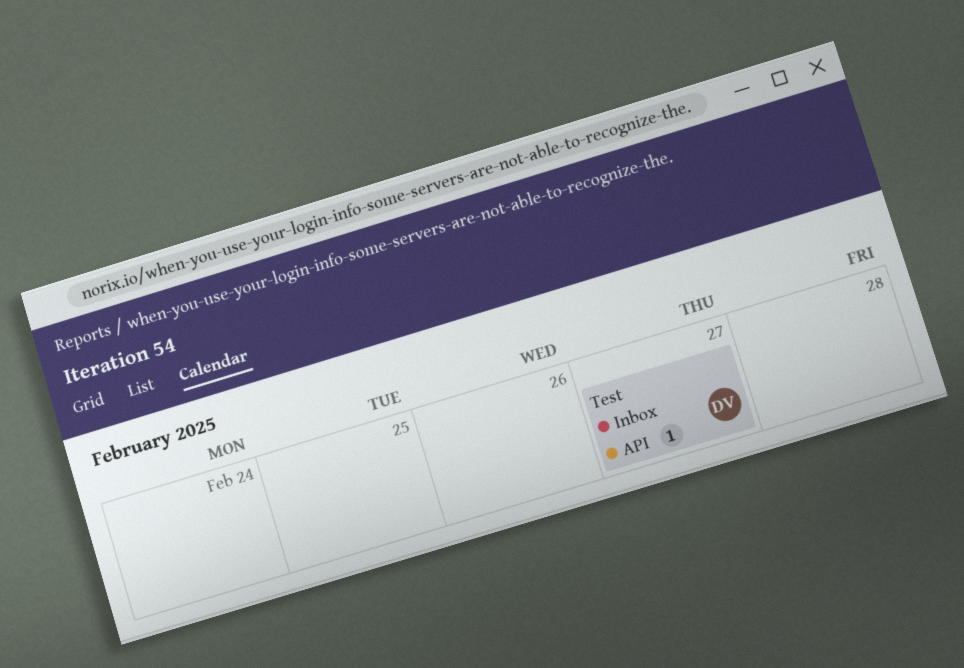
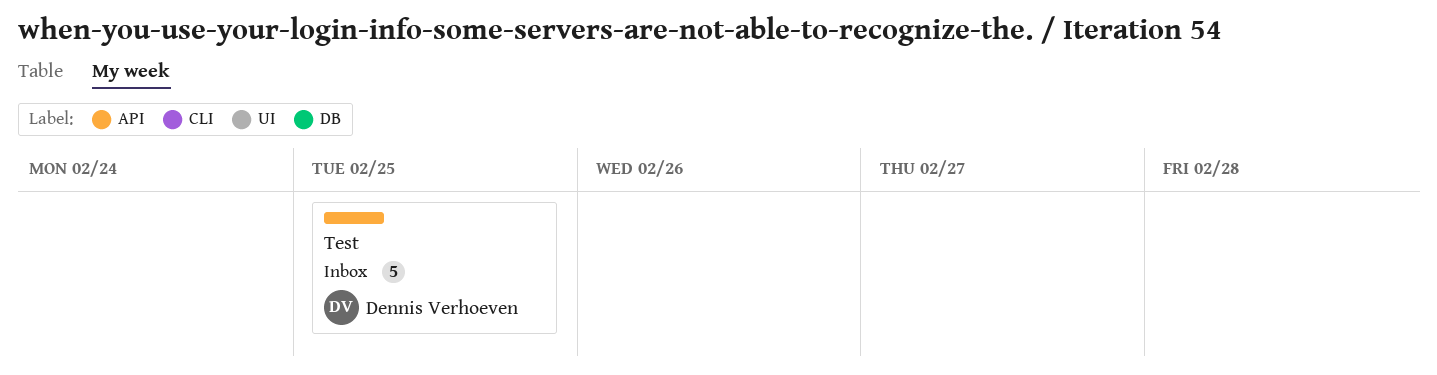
Test, estimate: 1 -> 5
Test, due: Feb 27 -> Feb 25

